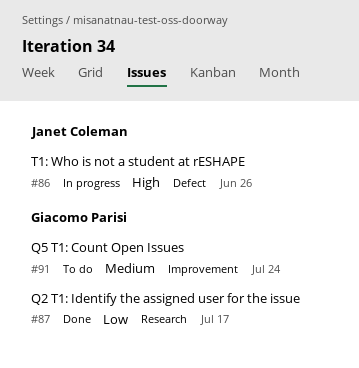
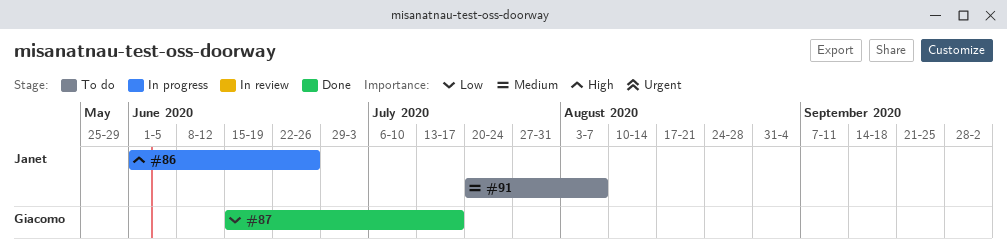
#91, owner: Giacomo Parisi -> Janet Coleman
#91, due: Jul 24 -> Aug 7

